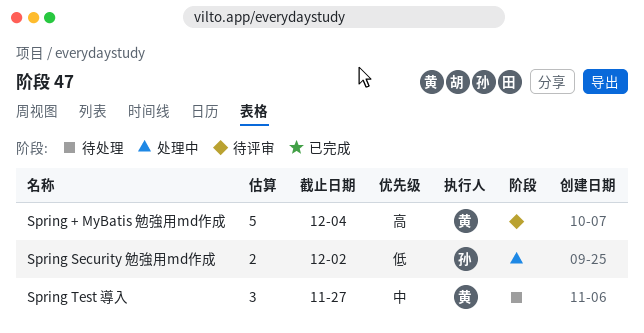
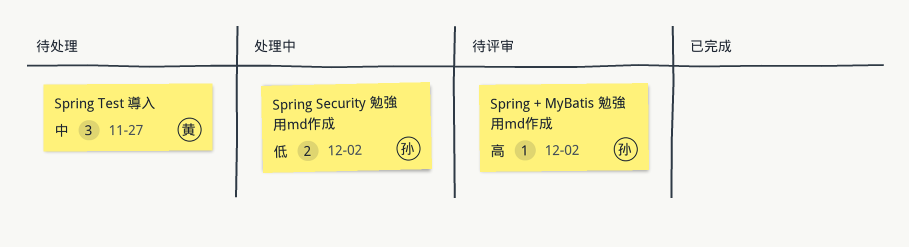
Spring + MyBatis 勉強用md作成, owner: 黄 -> 孙
Spring + MyBatis 勉強用md作成, estimate: 5 -> 1
Spring + MyBatis 勉強用md作成, due: Dec 4 -> Dec 2

